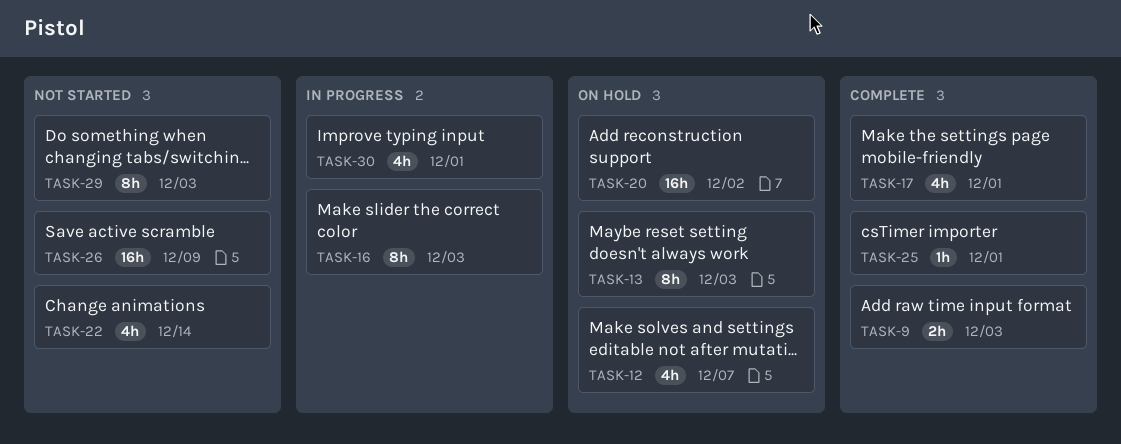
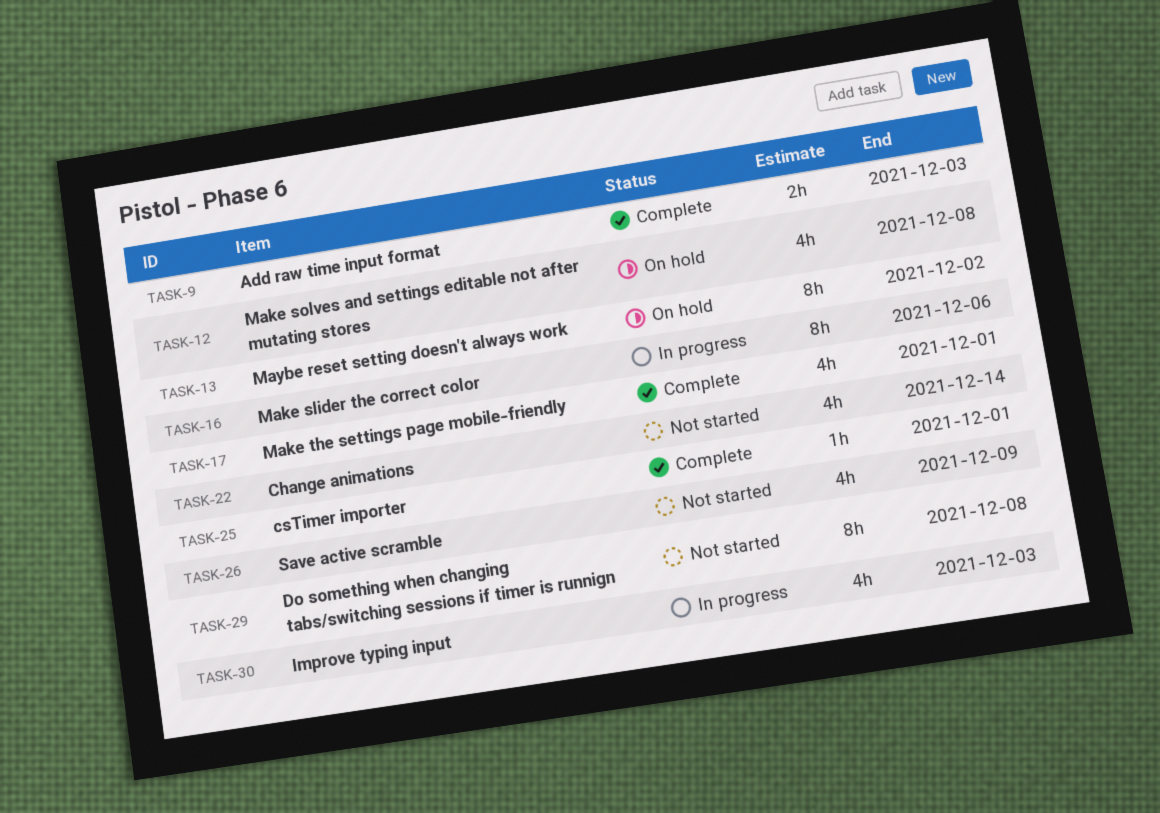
TASK-12, due: Dec 7 -> Dec 8
TASK-13, due: Dec 3 -> Dec 2
TASK-16, due: Dec 3 -> Dec 6
TASK-20: present -> none
TASK-26, estimate: 16h -> 4h
TASK-29, due: Dec 3 -> Dec 8
TASK-30, due: Dec 1 -> Dec 3

